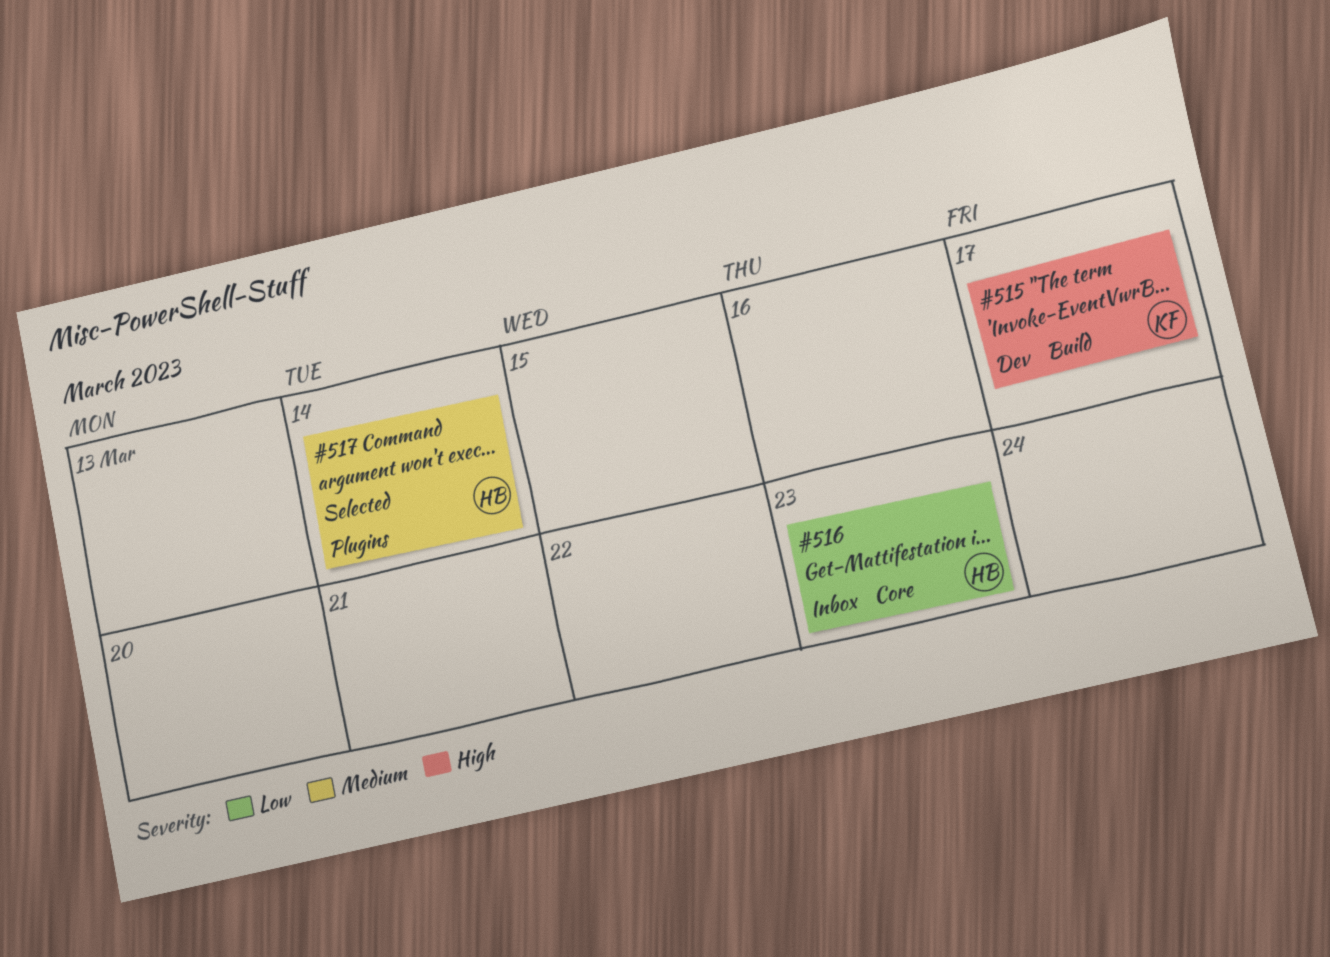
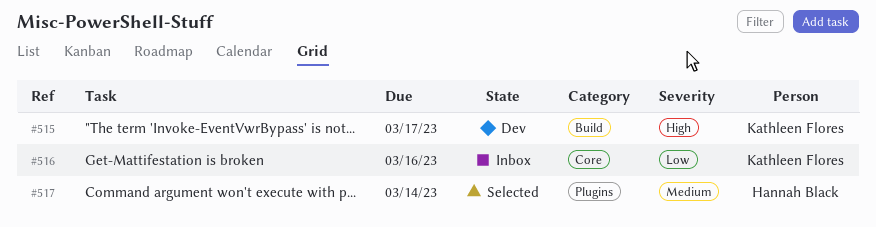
#516, owner: Hannah Black -> Kathleen Flores
#516, due: Mar 23 -> Mar 16

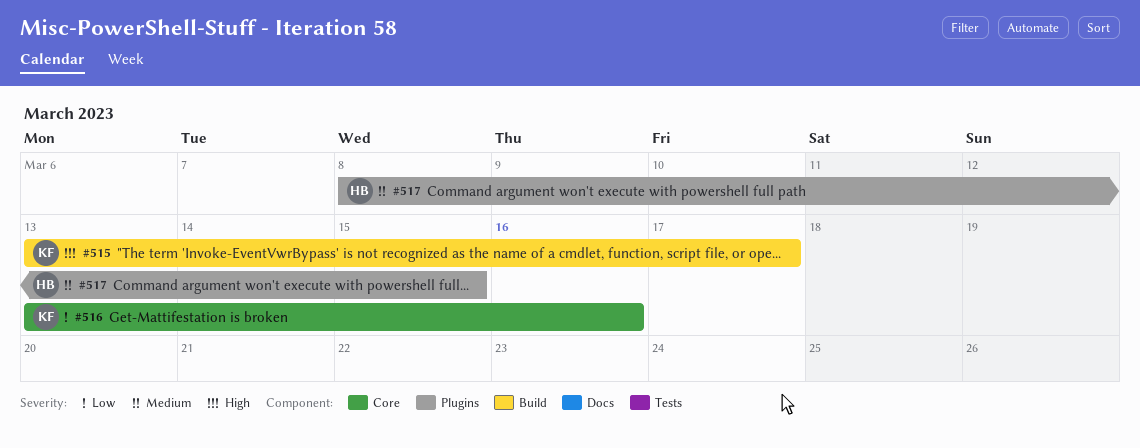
#517, due: Mar 14 -> Mar 15

